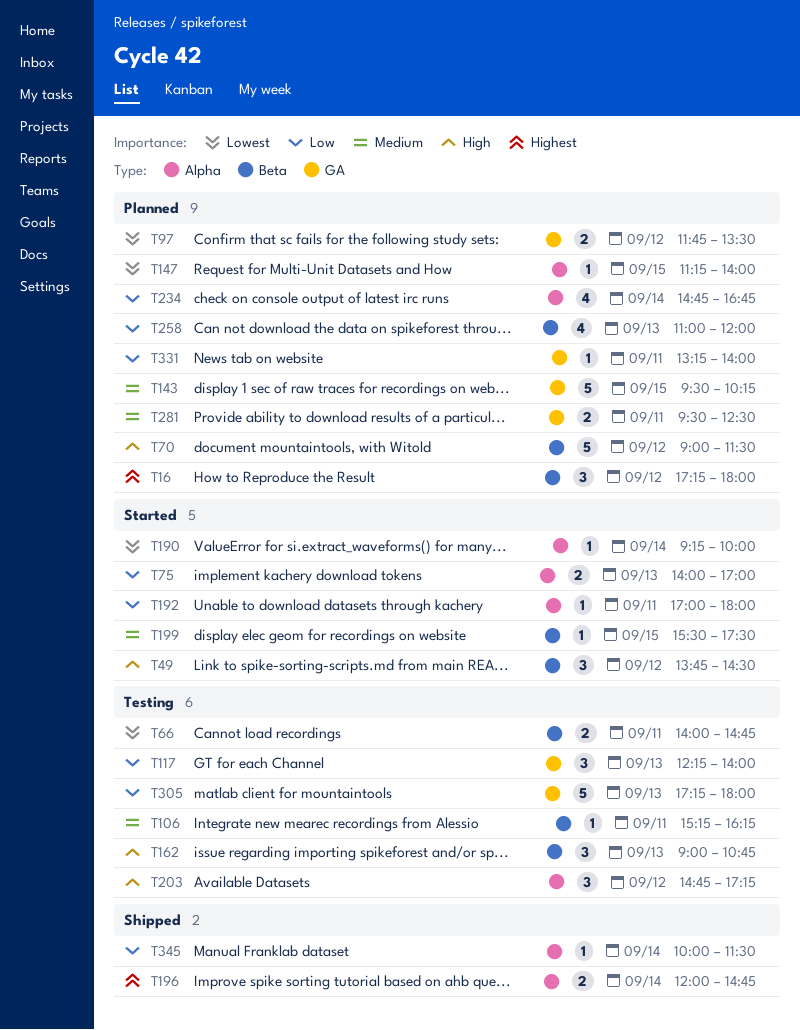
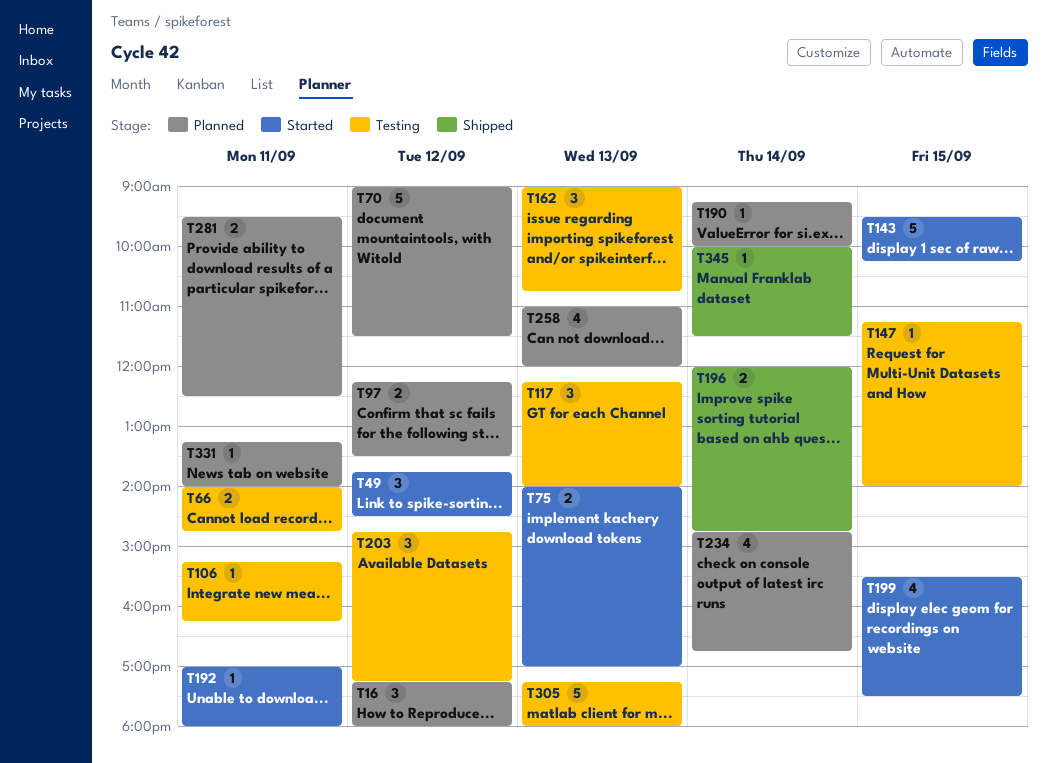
T97, begins: 11:45 -> 12:15
T143, status: Planned -> Started
T147, status: Planned -> Testing
T190, status: Started -> Planned
T199, estimate: 1 -> 4

